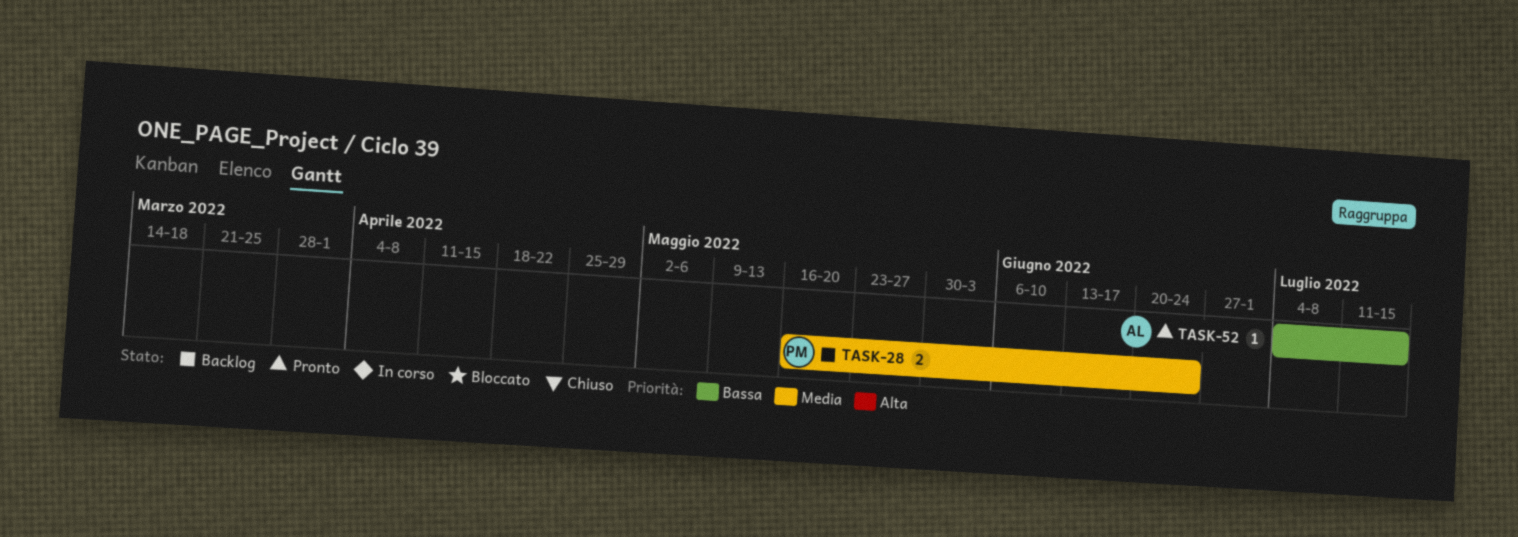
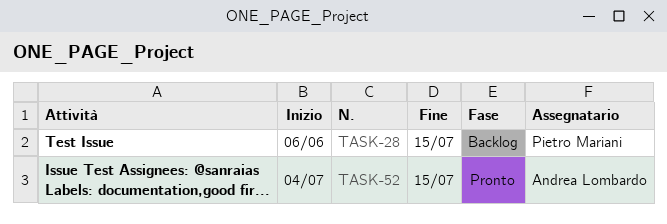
TASK-28, start: May 16 -> Jun 6
TASK-28, due: Jun 24 -> Jul 15

